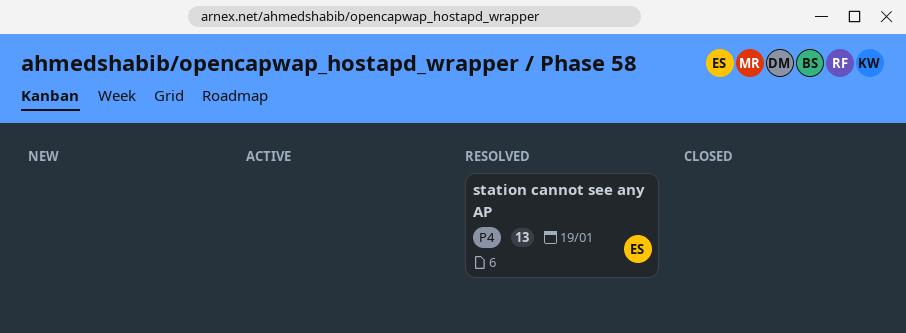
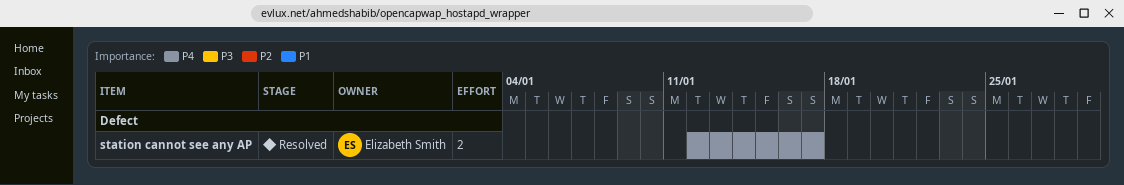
station cannot see any AP, estimate: 13 -> 2
station cannot see any AP, due: Jan 19 -> Jan 17

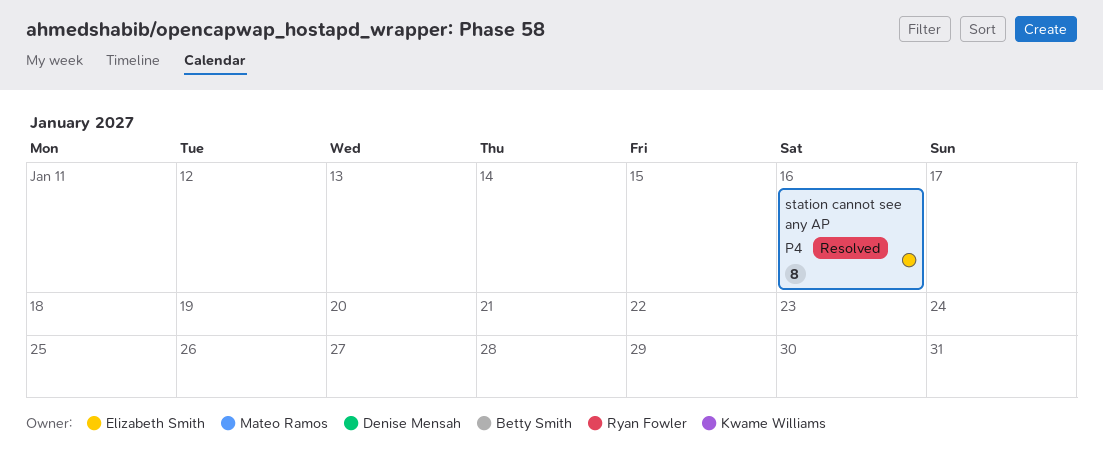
station cannot see any AP, estimate: 2 -> 8
station cannot see any AP, due: Jan 17 -> Jan 16

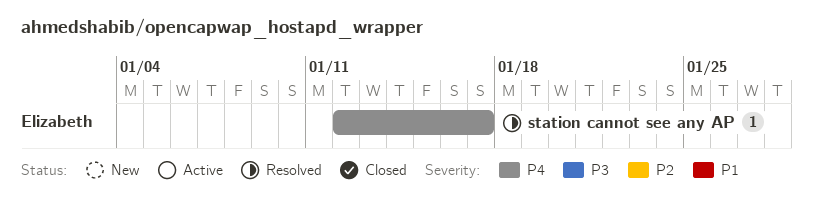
station cannot see any AP, estimate: 8 -> 1
station cannot see any AP, due: Jan 16 -> Jan 17

